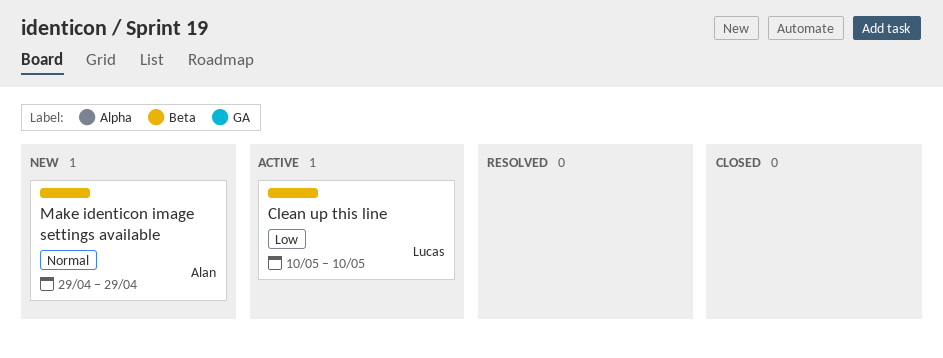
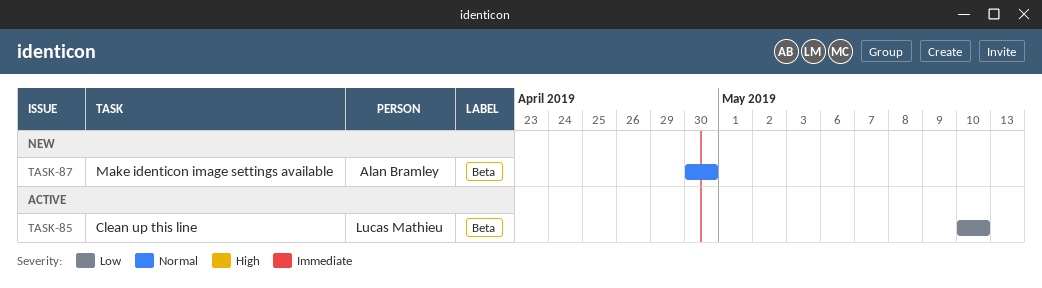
Make identicon image settings available, start: Apr 29 -> Apr 30
Make identicon image settings available, due: Apr 29 -> Apr 30

